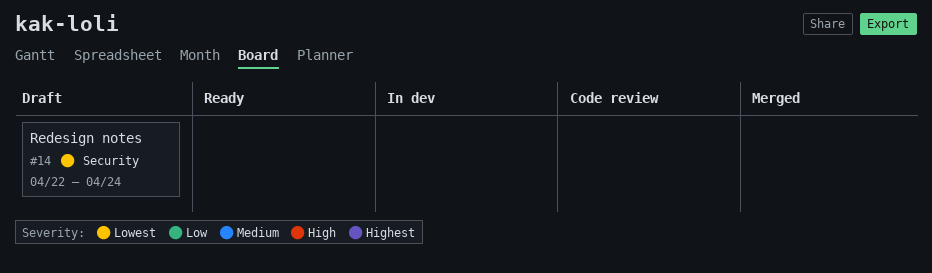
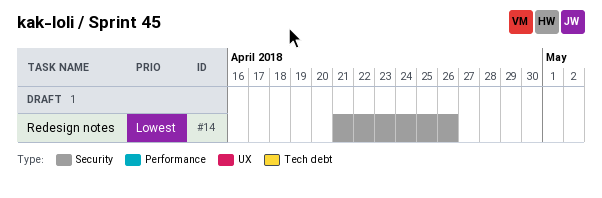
#14, start: Apr 22 -> Apr 21
#14, due: Apr 24 -> Apr 26

